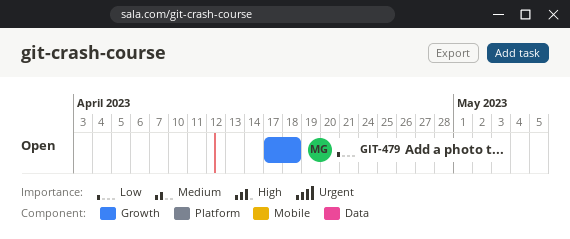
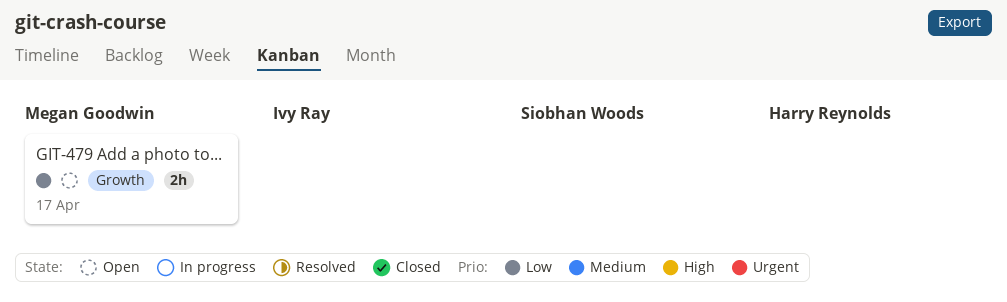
GIT-479, due: Apr 18 -> Apr 17

